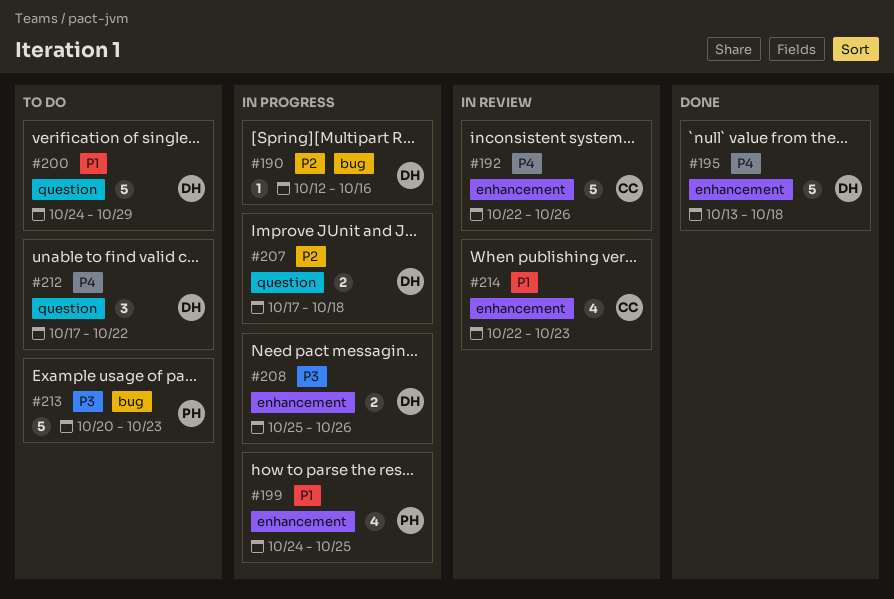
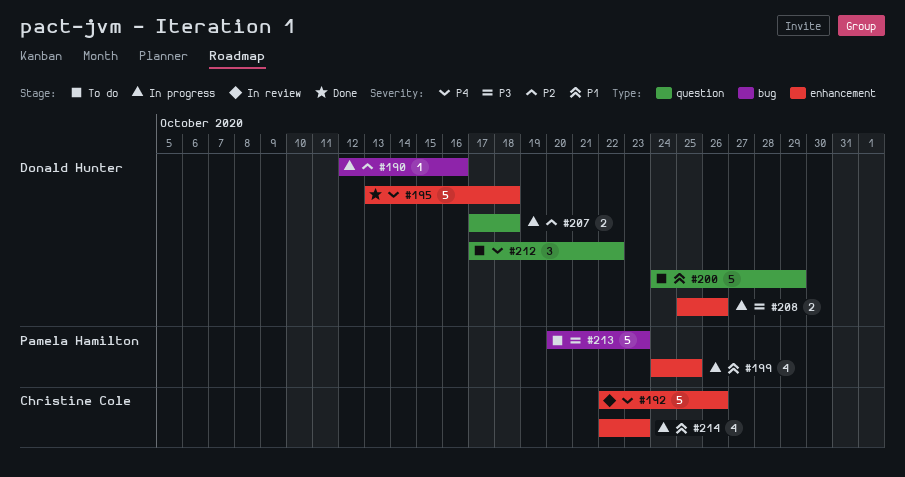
#214, status: In review -> In progress

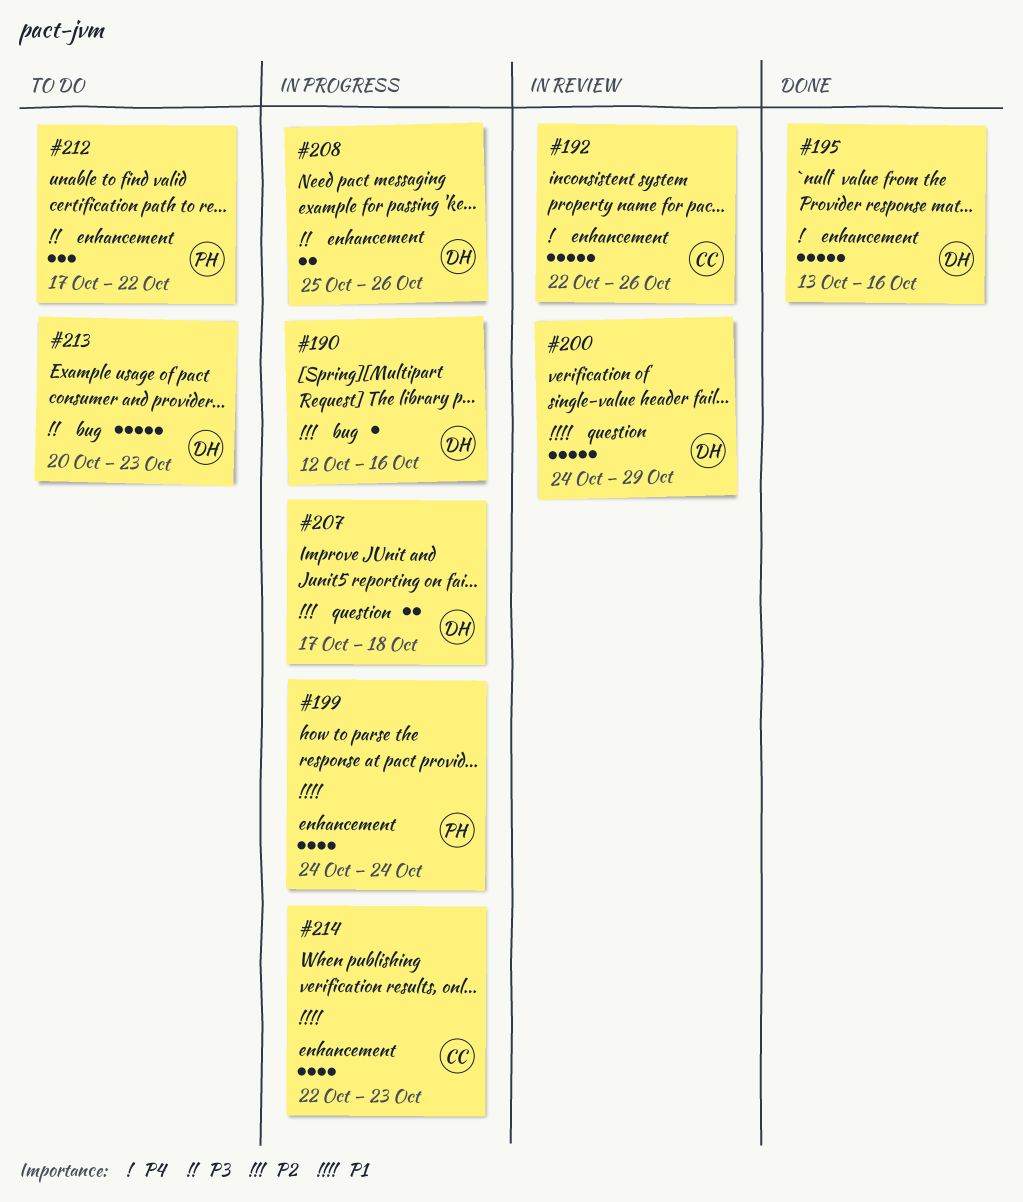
#195, due: Oct 18 -> Oct 16
#199, due: Oct 25 -> Oct 24
#200, status: To do -> In review
#212, owner: Donald Hunter -> Pamela Hamilton
#212, priority: P4 -> P3
#212, label: question -> enhancement
#213, owner: Pamela Hamilton -> Donald Hunter

